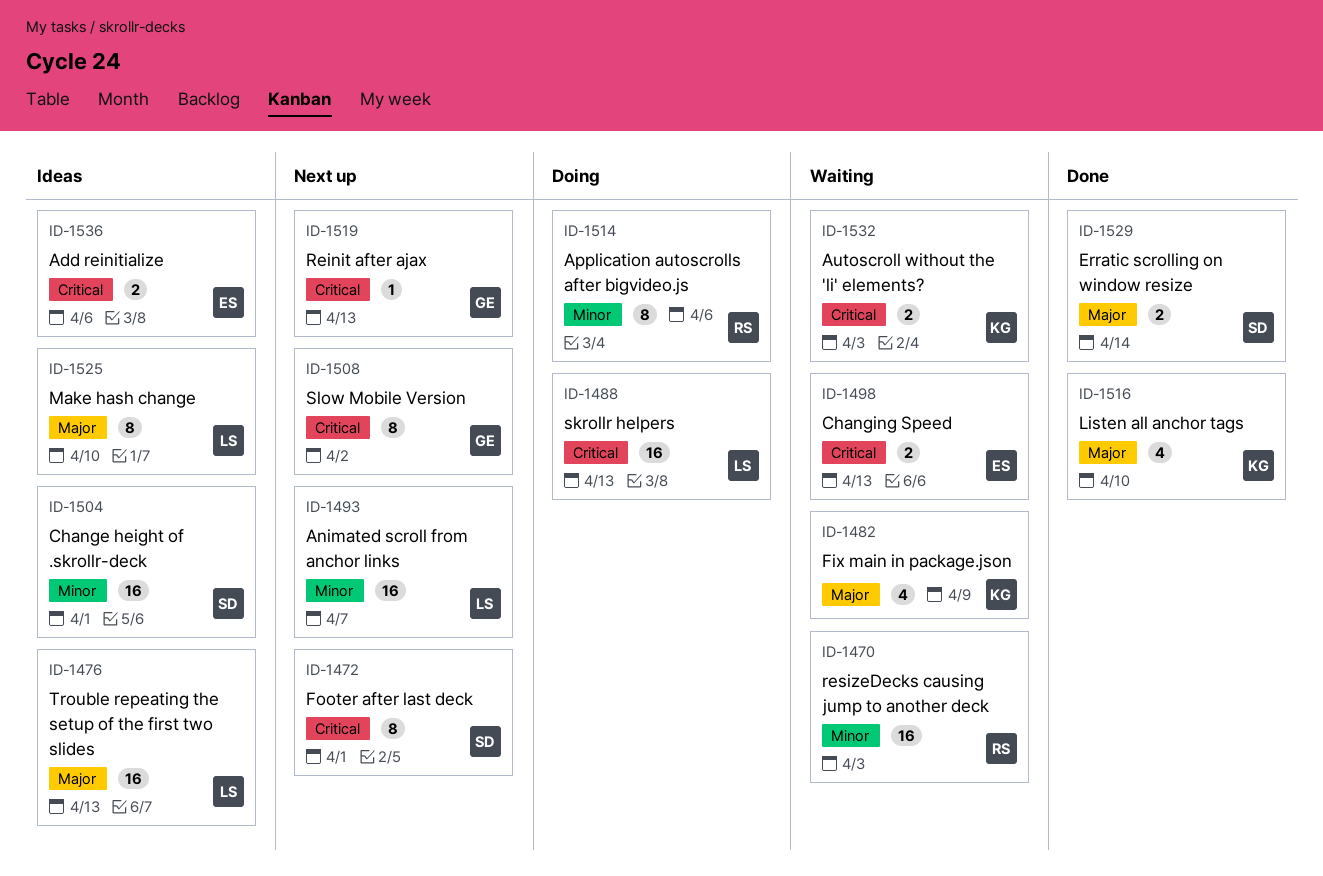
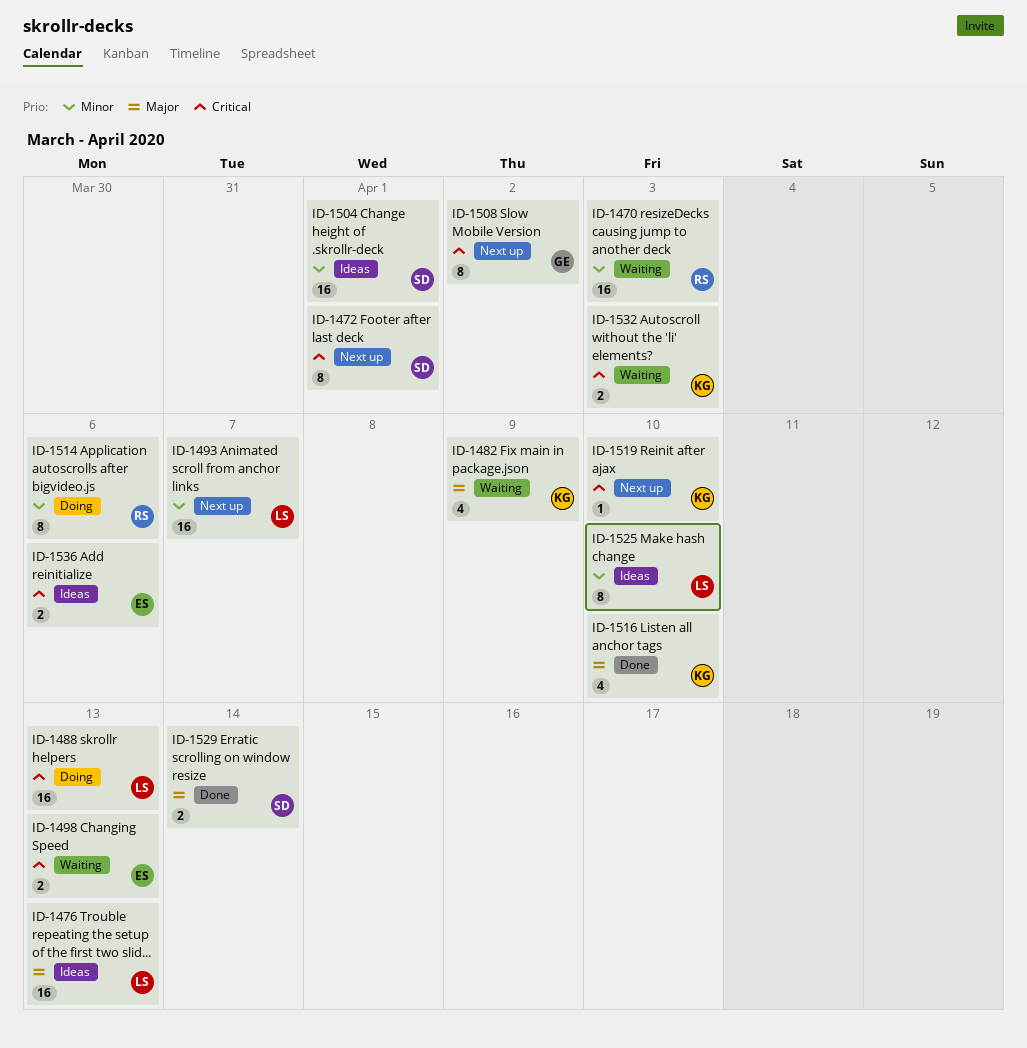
ID-1519, owner: GE -> KG
ID-1519, due: Apr 13 -> Apr 10
ID-1525, priority: Major -> Minor

